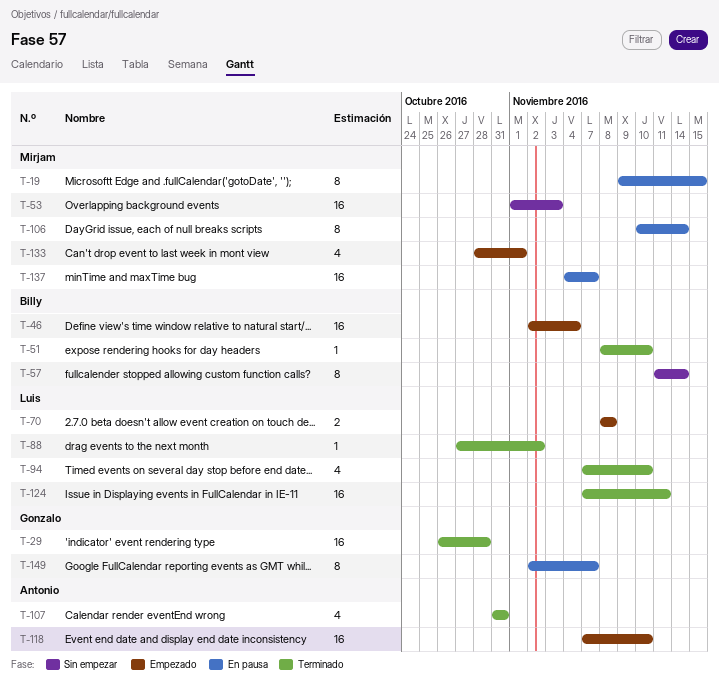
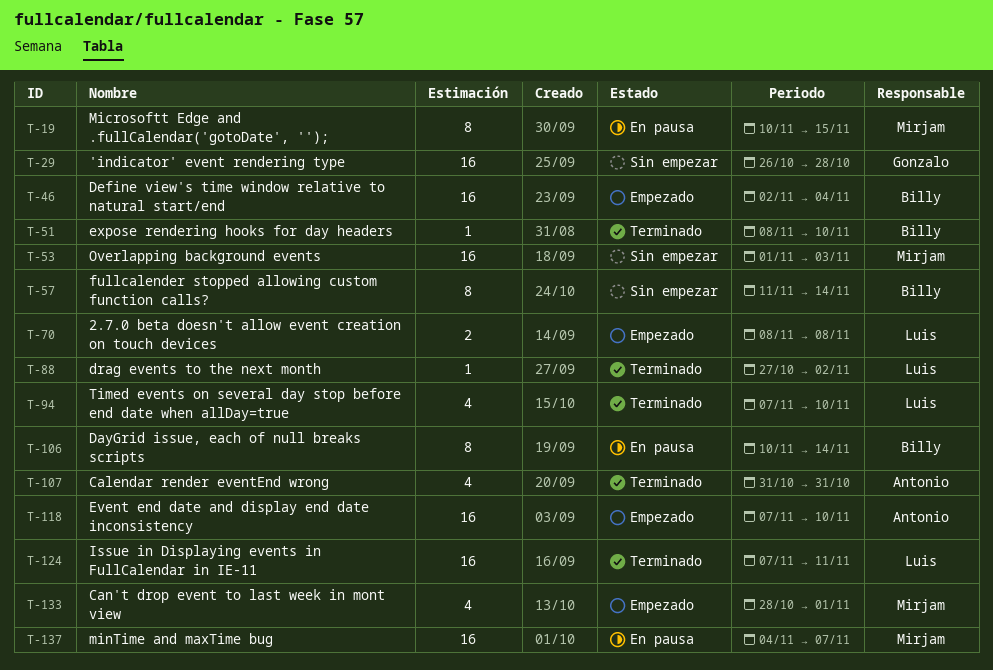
T-19, start: Nov 9 -> Nov 10
T-29, status: Terminado -> Sin empezar
T-106, owner: Mirjam -> Billy
T-149: present -> none

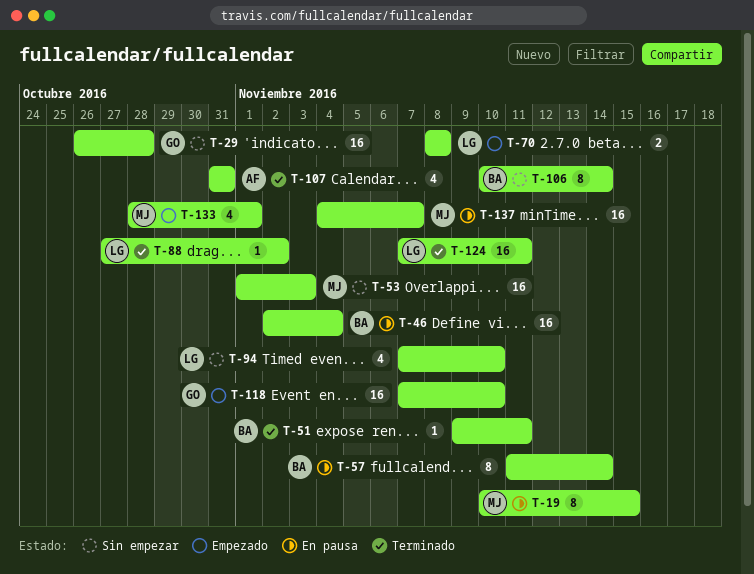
T-46, status: Empezado -> En pausa
T-51, start: Nov 8 -> Nov 9
T-51, due: Nov 10 -> Nov 11
T-57, status: Sin empezar -> En pausa
T-94, status: Terminado -> Sin empezar
T-106, status: En pausa -> Sin empezar
T-118, owner: Antonio -> Gonzalo

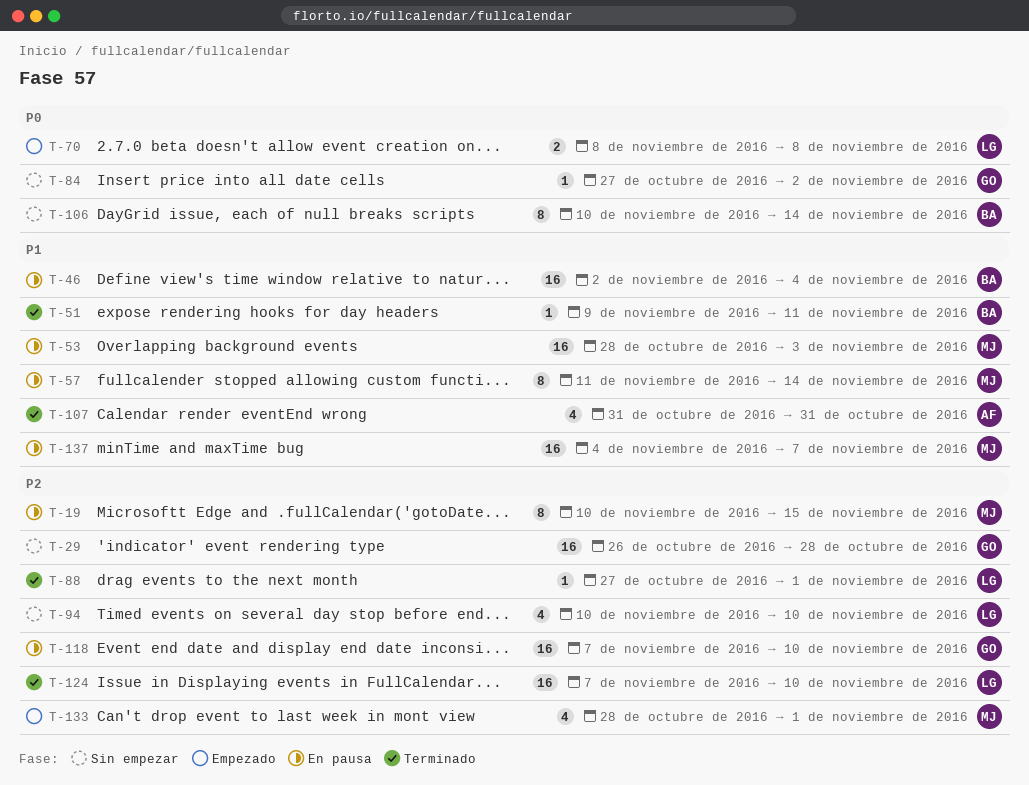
T-53, status: Sin empezar -> En pausa
T-53, start: Nov 1 -> Oct 28
T-57, owner: BA -> MJ
T-84: none -> present
T-88, due: Nov 2 -> Nov 1
T-94, start: Nov 7 -> Nov 10
T-118, status: Empezado -> En pausa
T-124, due: Nov 11 -> Nov 10

